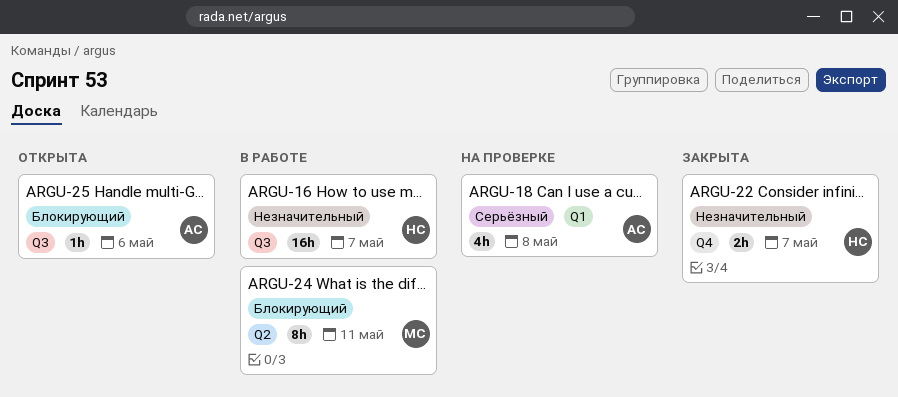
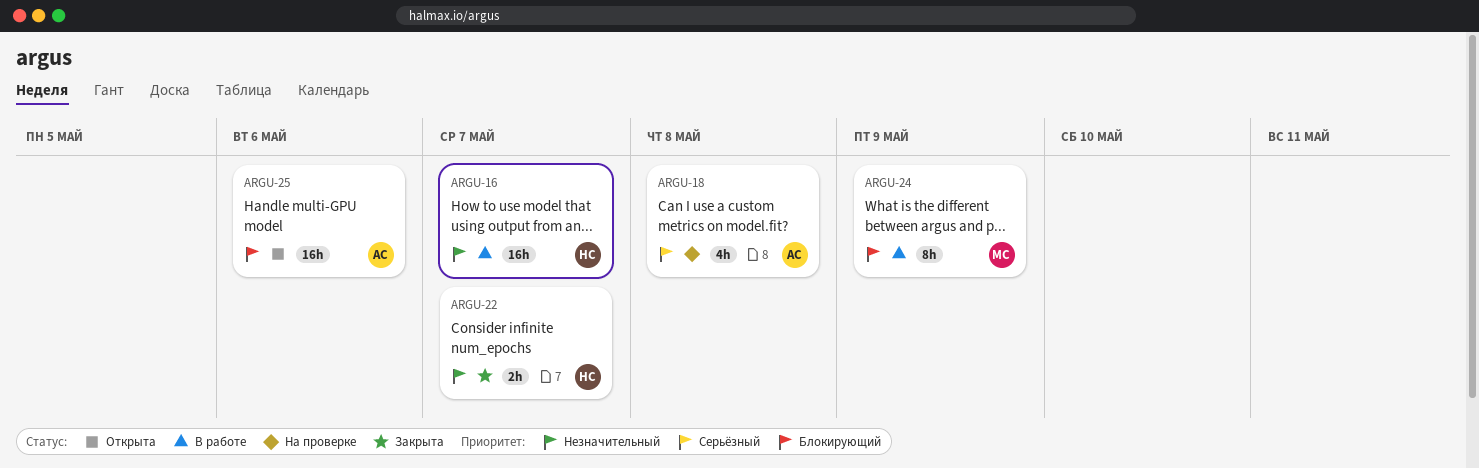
ARGU-24, due: May 11 -> May 9
ARGU-25, estimate: 1h -> 16h

